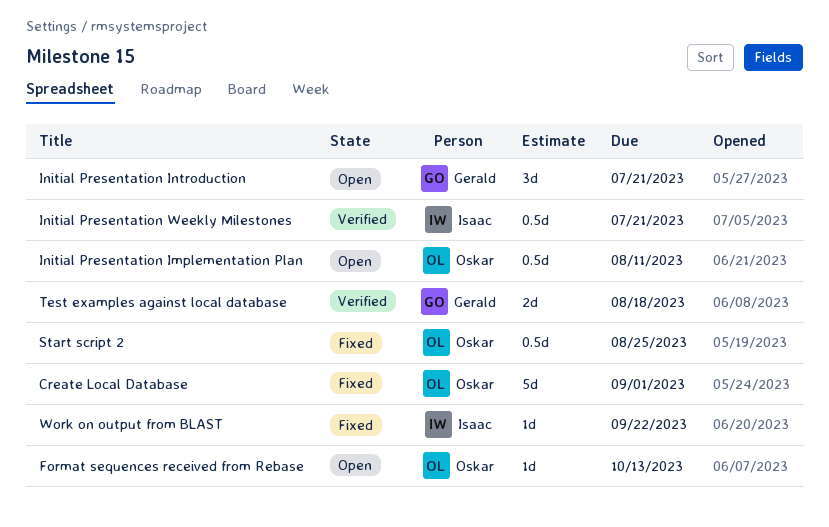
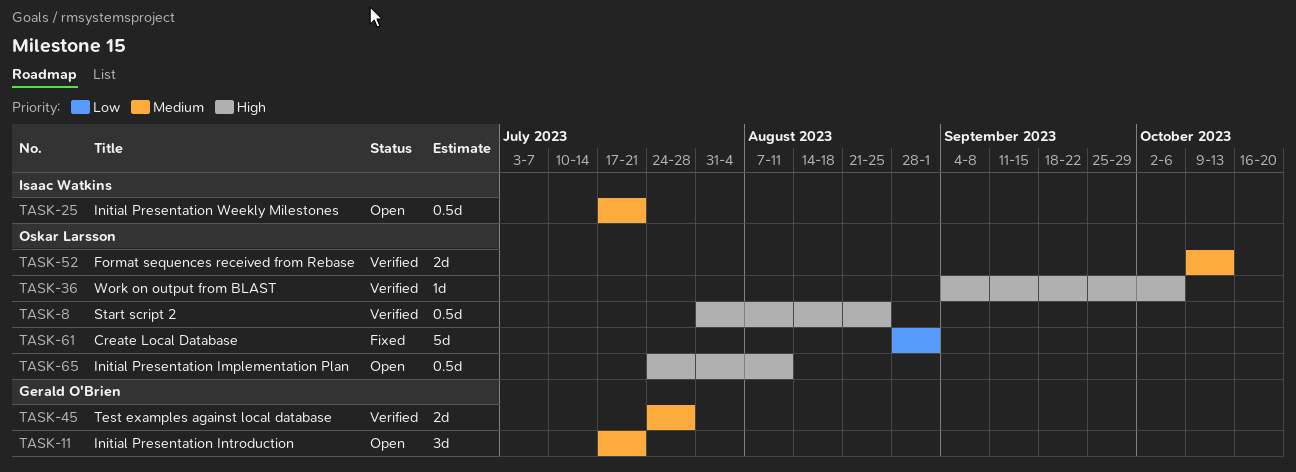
Format sequences received from Rebase, status: Open -> Verified
Format sequences received from Rebase, estimate: 1d -> 2d
Initial Presentation Weekly Milestones, status: Verified -> Open
Start script 2, status: Fixed -> Verified
Test examples against local database, due: Aug 18 -> Jul 28
Work on output from BLAST, status: Fixed -> Verified
Work on output from BLAST, owner: Isaac Watkins -> Oskar Larsson
Work on output from BLAST, due: Sep 22 -> Oct 6

